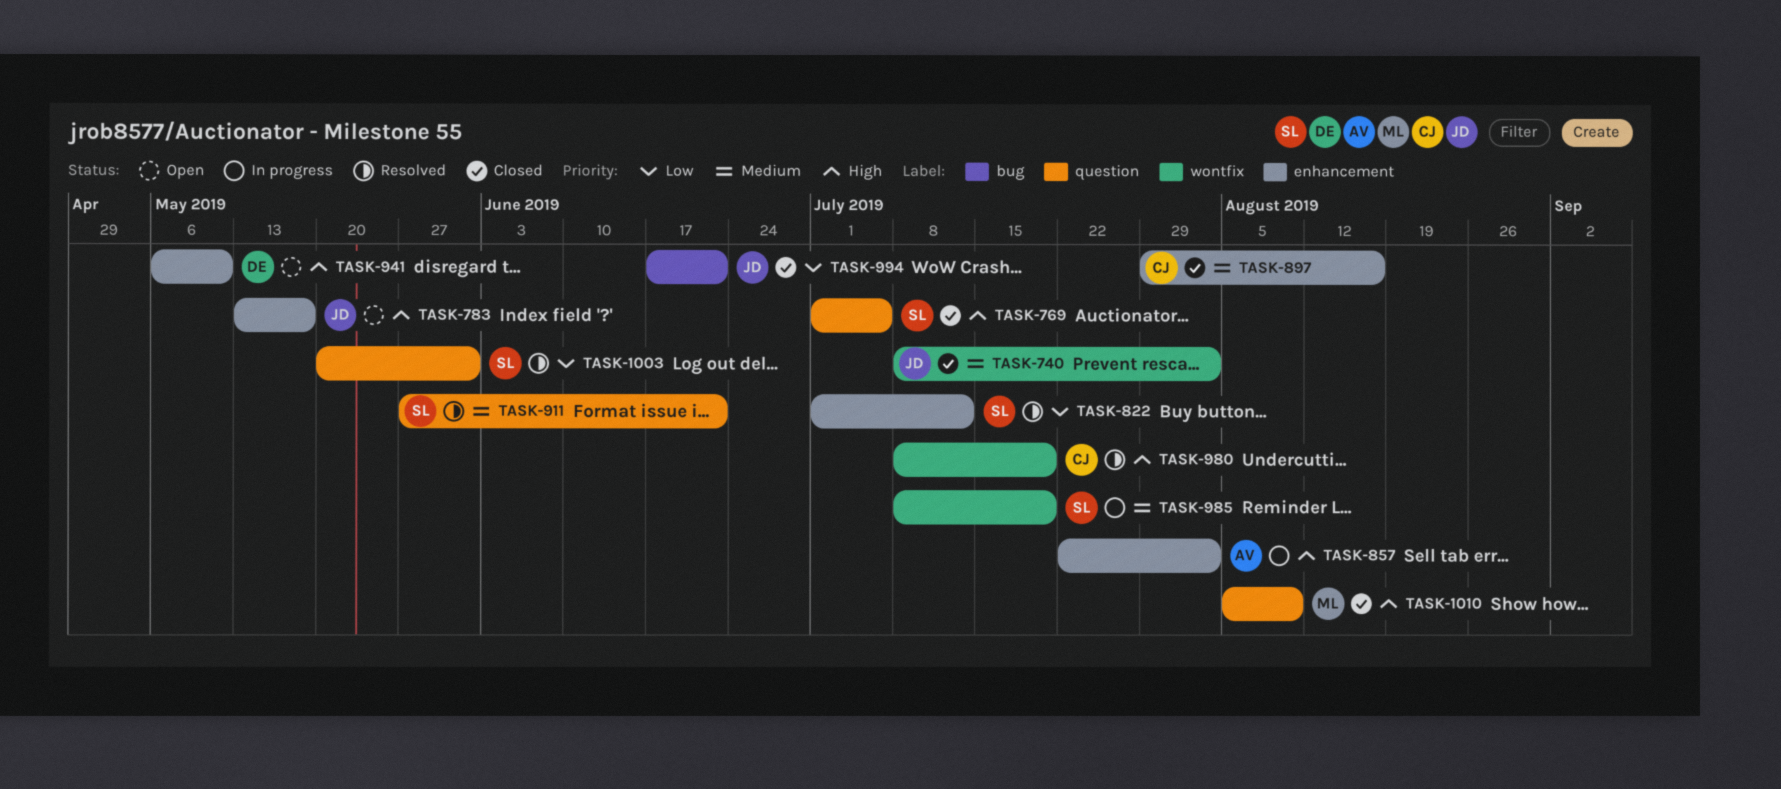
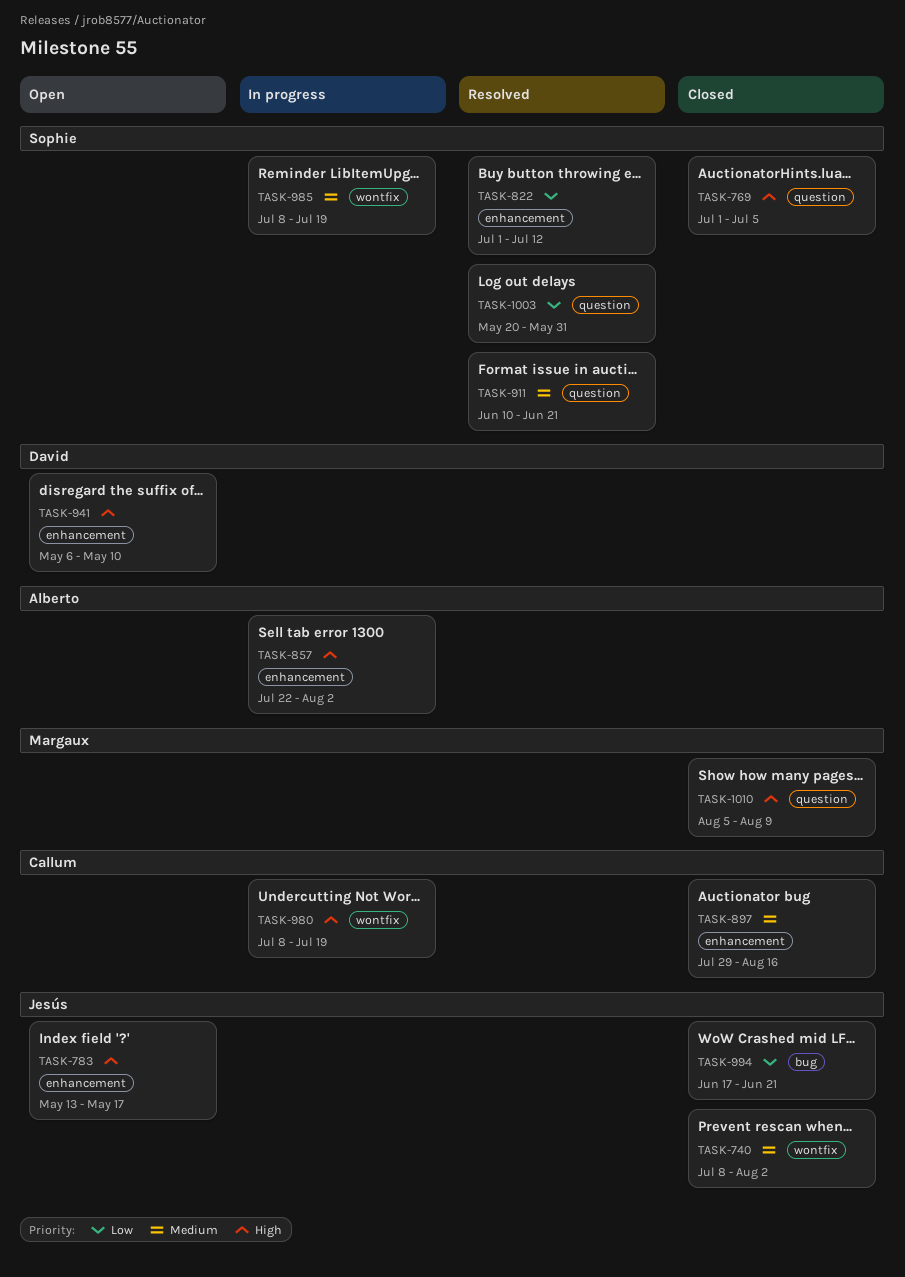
TASK-911, start: May 27 -> Jun 10
TASK-980, status: Resolved -> In progress

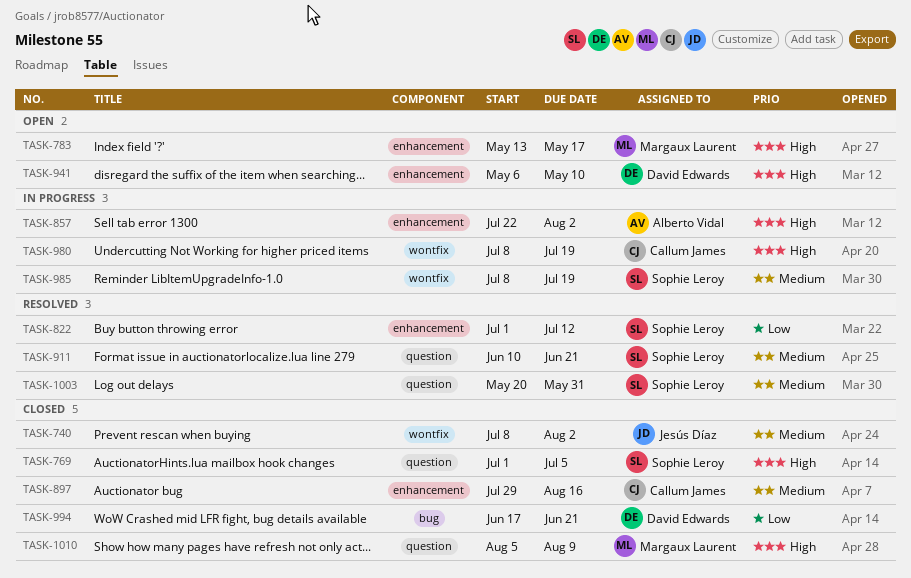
TASK-783, owner: Jesús Díaz -> Margaux Laurent
TASK-994, owner: Jesús Díaz -> David Edwards
TASK-1003, priority: Low -> Medium

